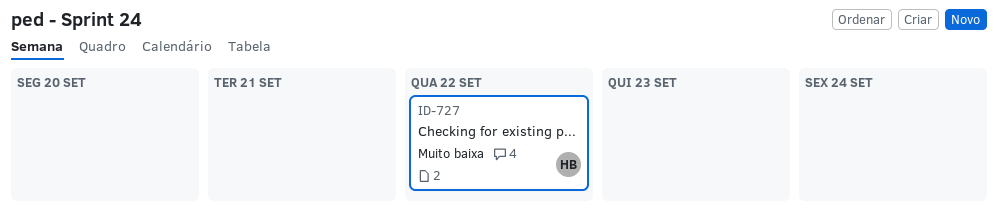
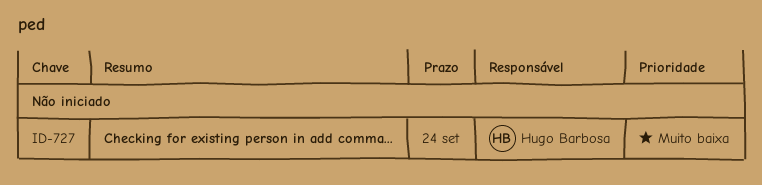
ID-727, due: Sep 22 -> Sep 24

